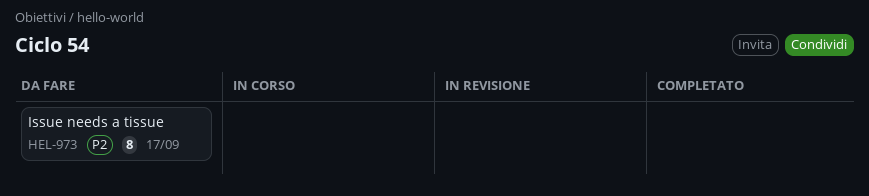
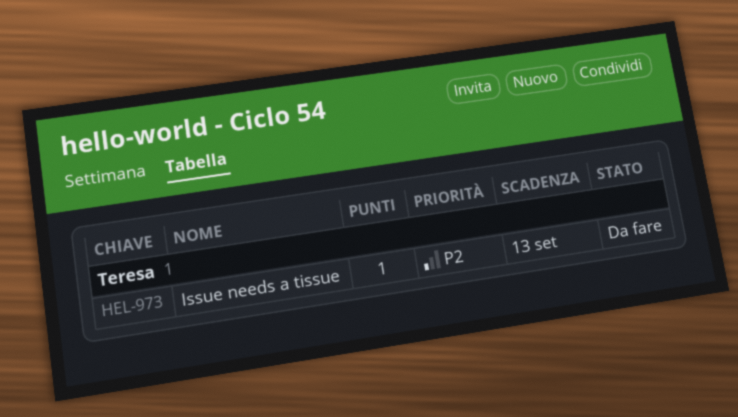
HEL-973, estimate: 8 -> 1
HEL-973, due: Sep 17 -> Sep 13

